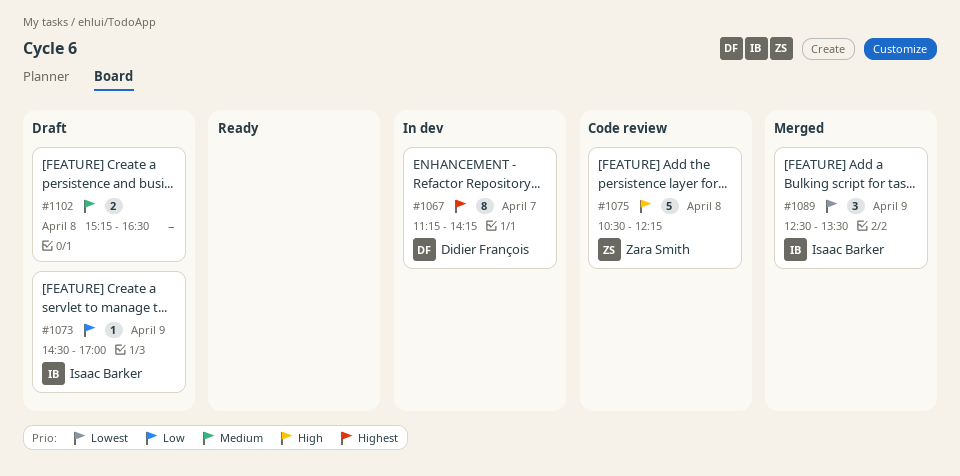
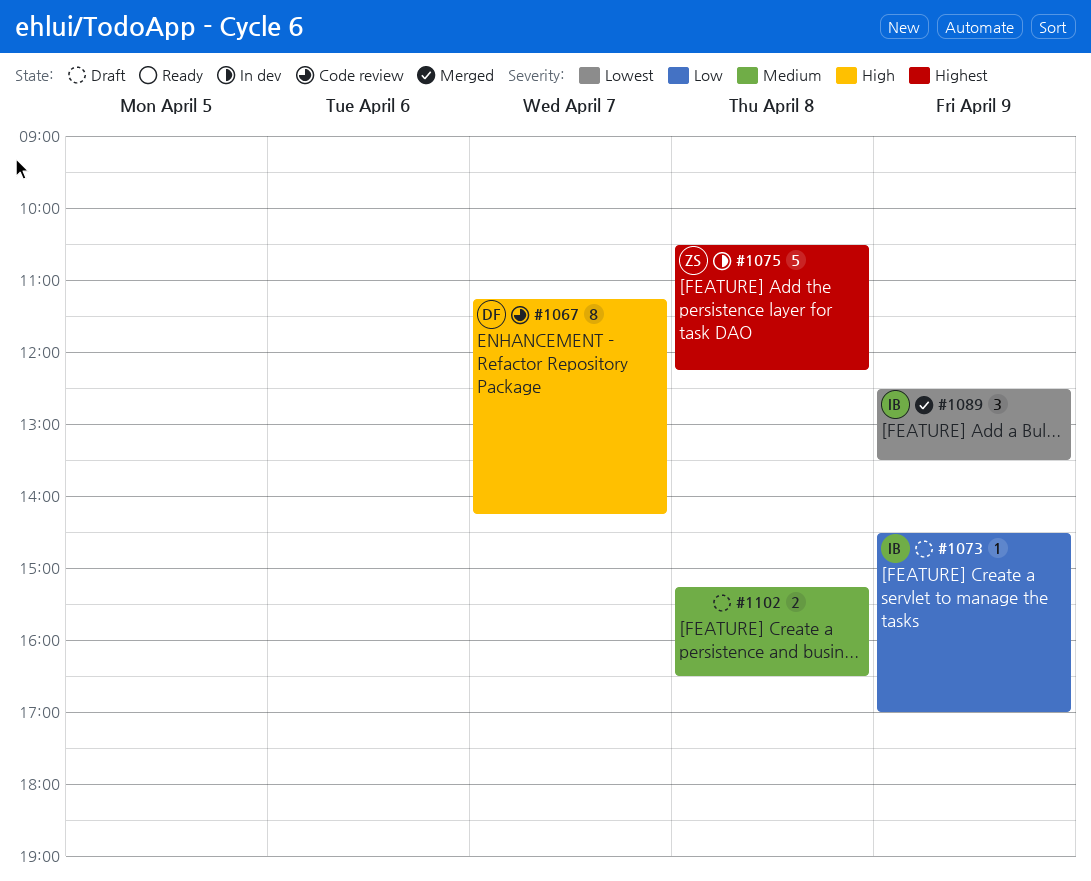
#1067, status: In dev -> Code review
#1067, priority: Highest -> High
#1075, status: Code review -> In dev
#1075, priority: High -> Highest

